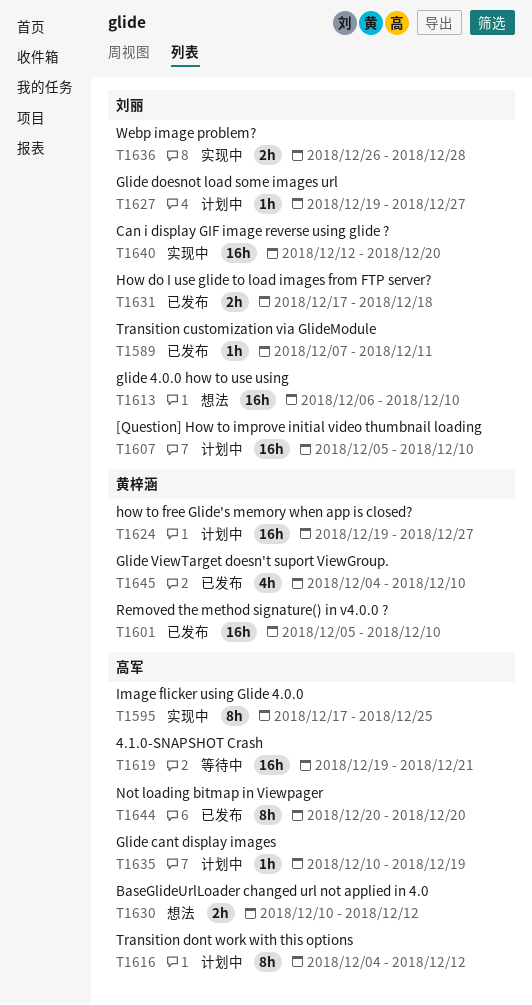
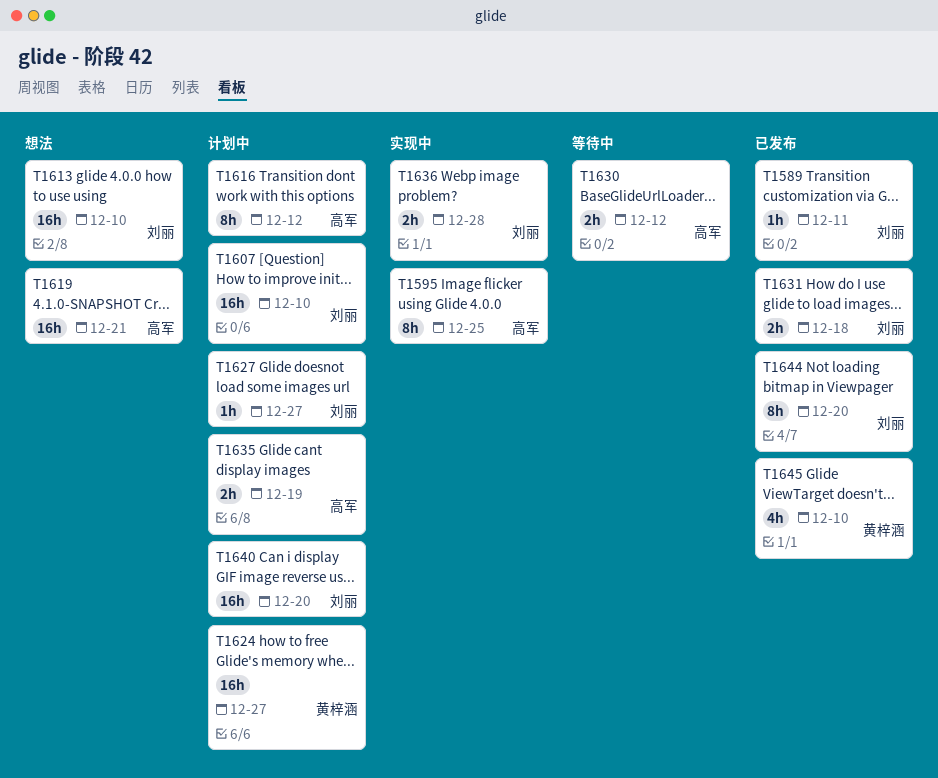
T1601: present -> none
T1619, status: 等待中 -> 想法
T1630, status: 想法 -> 等待中
T1635, estimate: 1h -> 2h
T1640, status: 实现中 -> 计划中
T1644, owner: 高军 -> 刘丽

